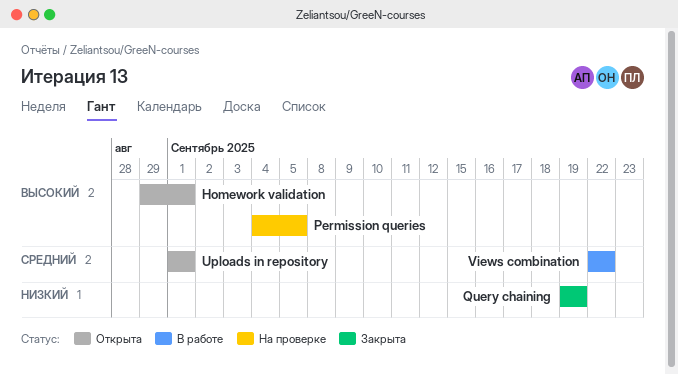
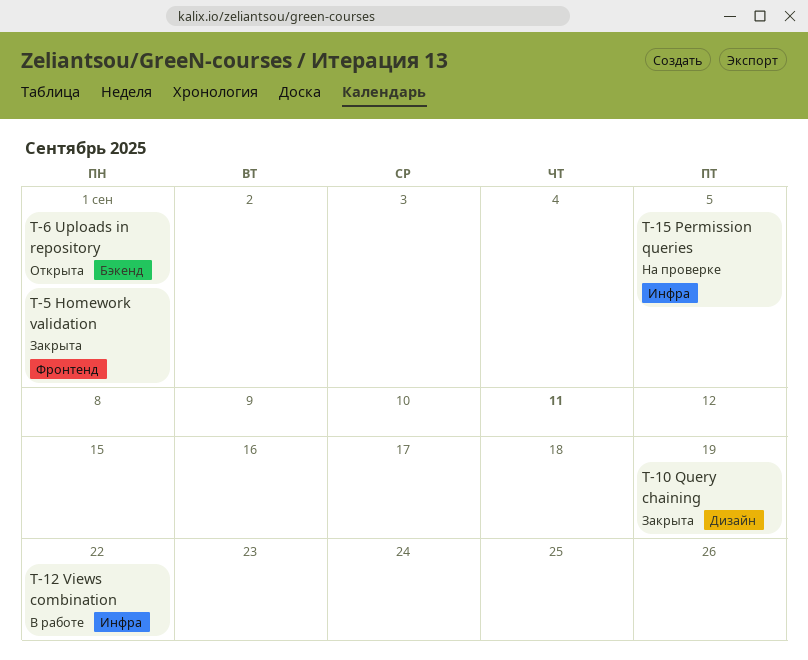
Homework validation, status: Открыта -> Закрыта

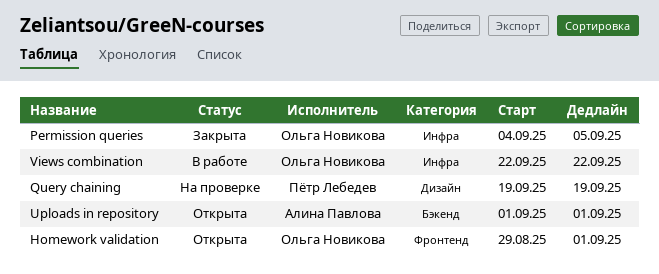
Homework validation, status: Закрыта -> Открыта
Permission queries, status: На проверке -> Закрыта
Query chaining, status: Закрыта -> На проверке

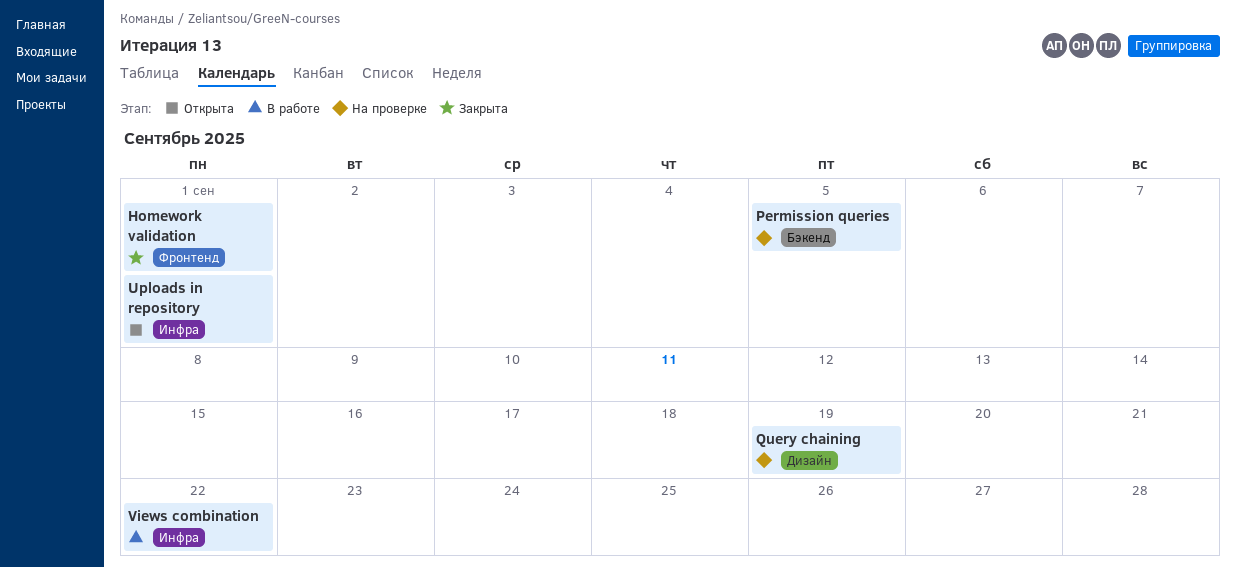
Homework validation, status: Открыта -> Закрыта
Permission queries, status: Закрыта -> На проверке
Permission queries, label: Инфра -> Бэкенд
Uploads in repository, label: Бэкенд -> Инфра

